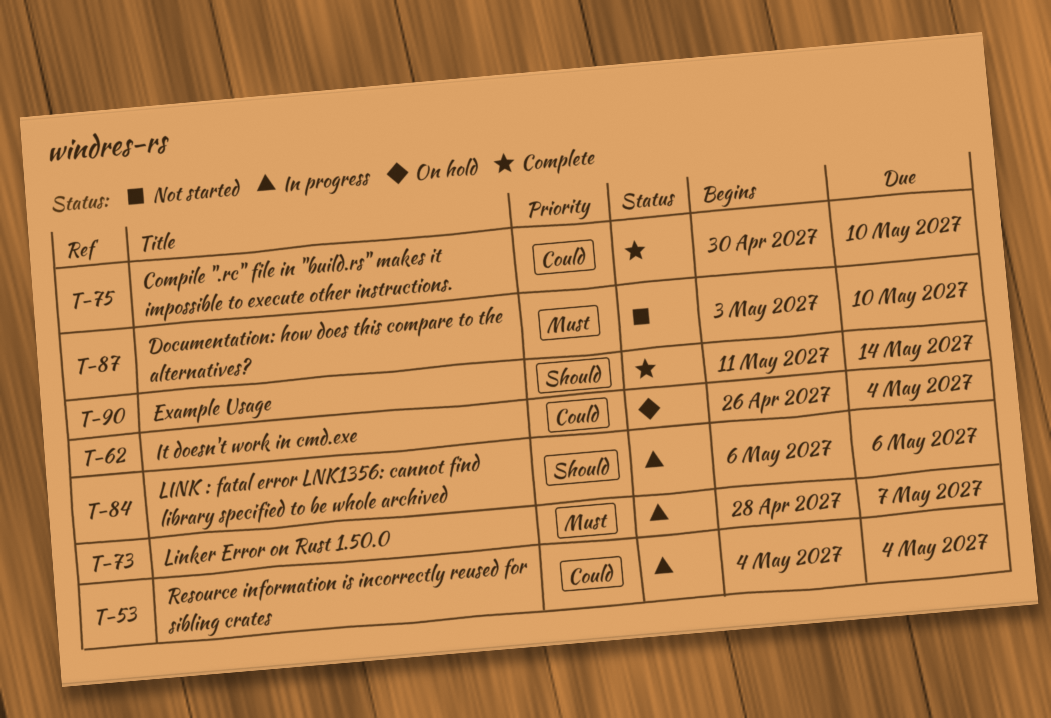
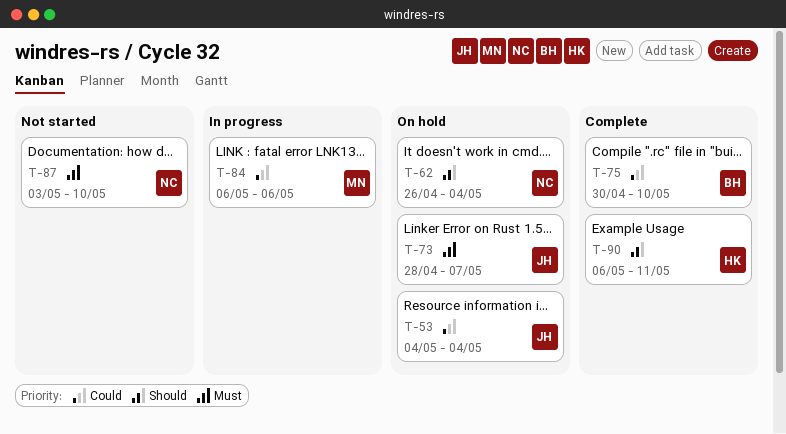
T-53, status: In progress -> On hold
T-62, priority: Could -> Should
T-73, status: In progress -> On hold
T-84, priority: Should -> Could
T-90, start: May 11 -> May 6
T-90, due: May 14 -> May 11

